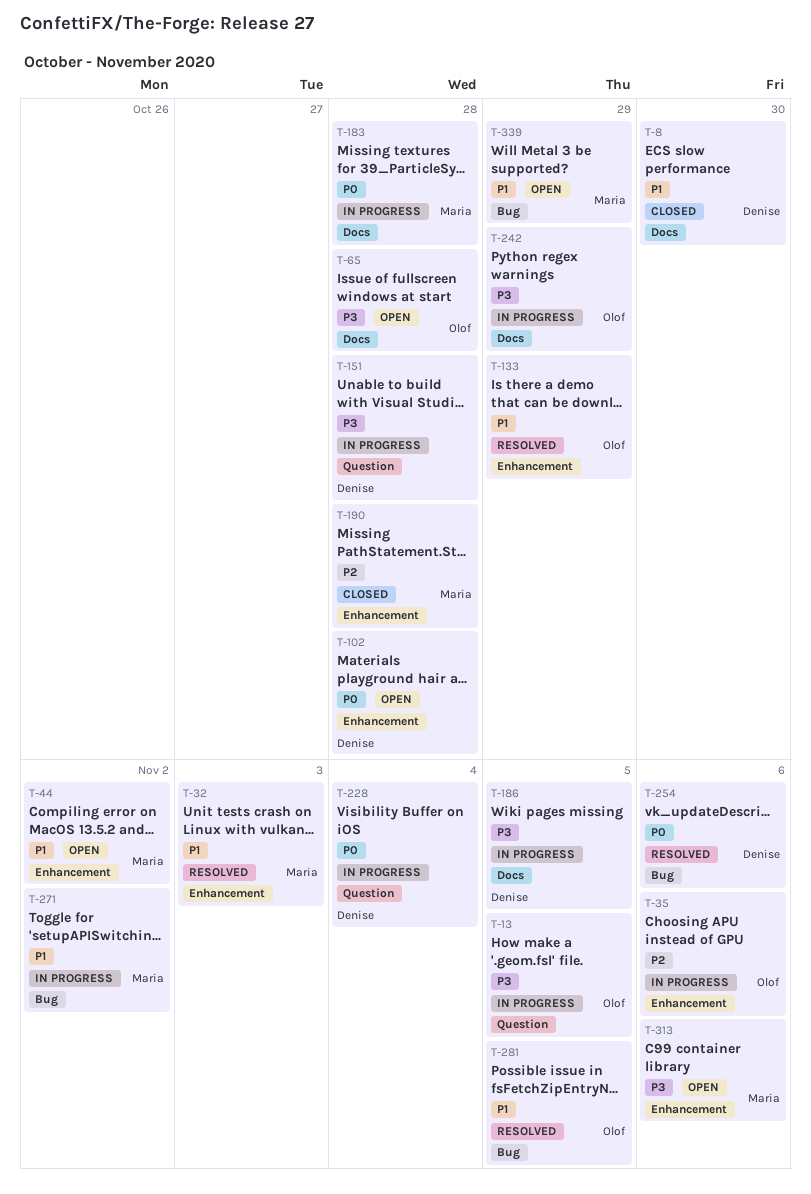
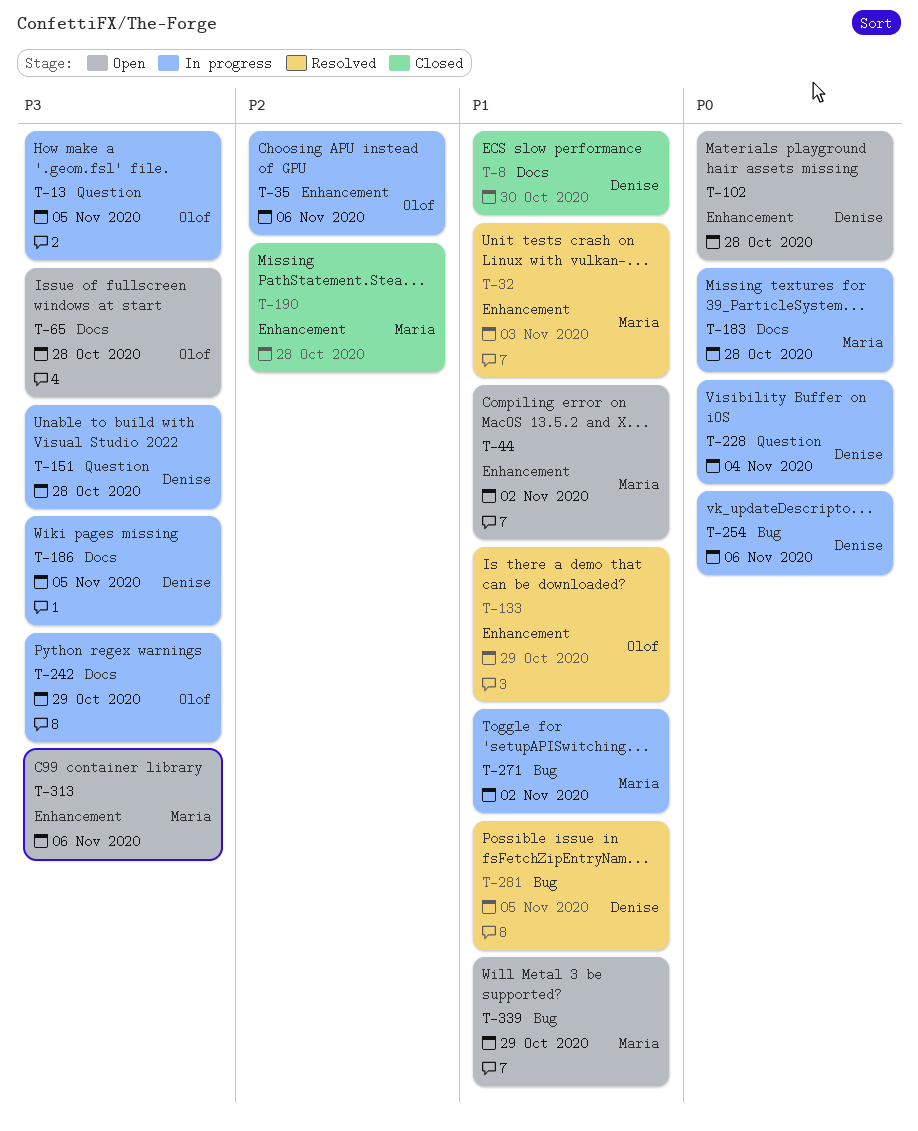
T-254, status: Resolved -> In progress
T-281, owner: Olof -> Denise

